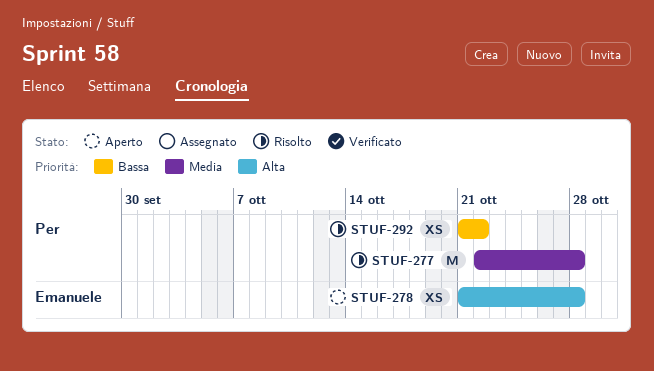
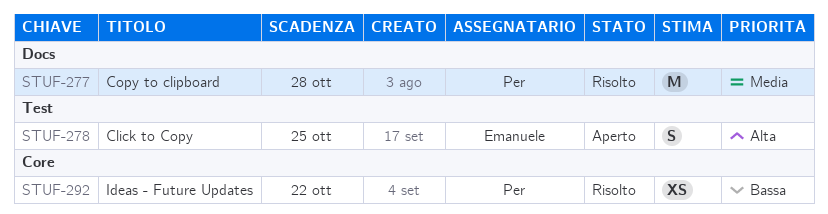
STUF-278, estimate: XS -> S
STUF-278, due: Oct 28 -> Oct 25

